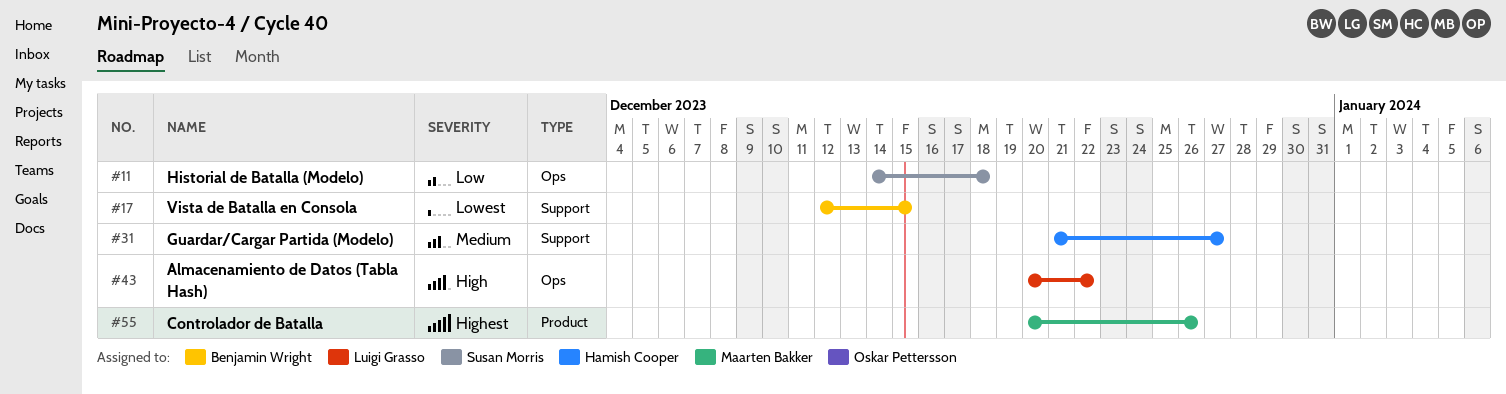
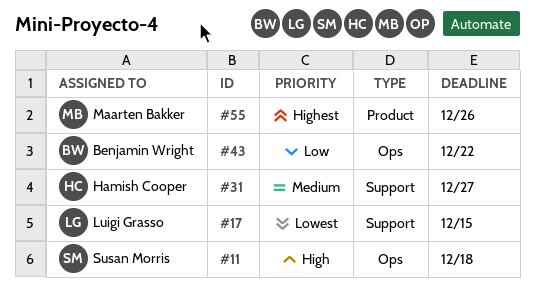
#11, priority: Low -> High
#17, owner: Benjamin Wright -> Luigi Grasso
#43, owner: Luigi Grasso -> Benjamin Wright
#43, priority: High -> Low

